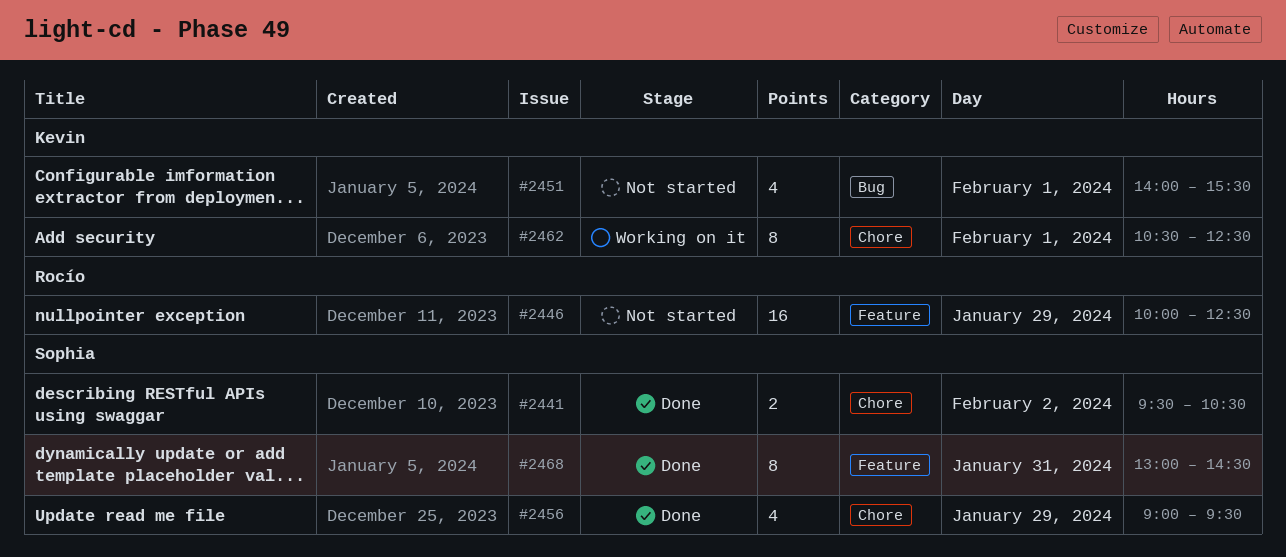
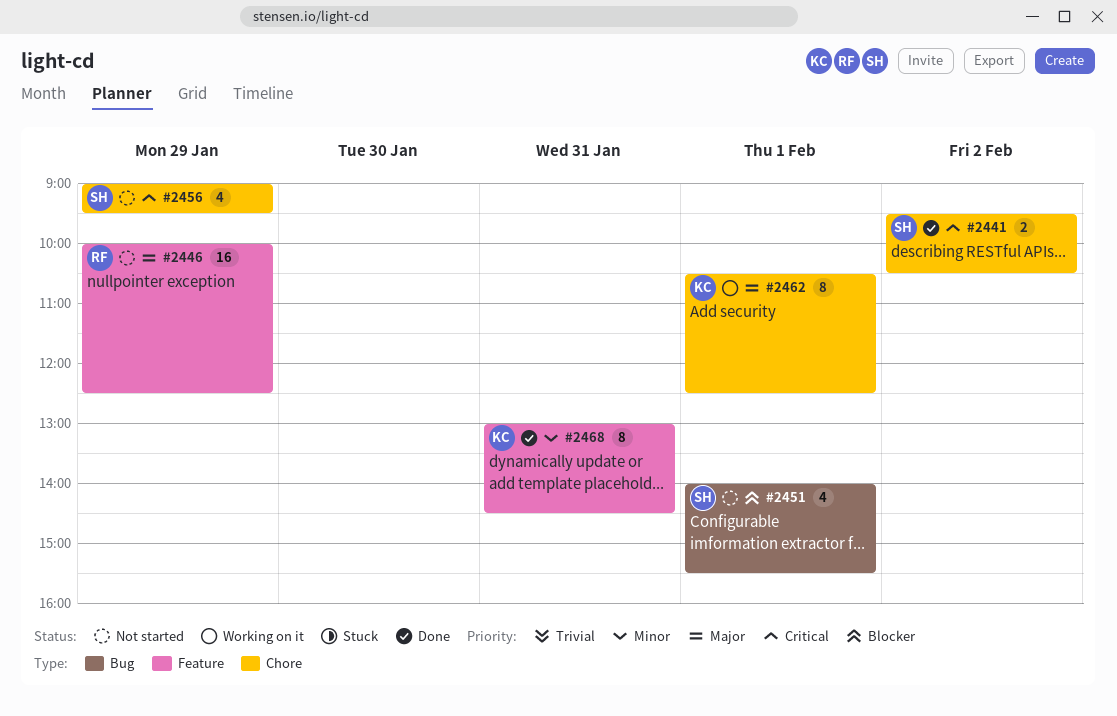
#2451, owner: Kevin -> Sophia
#2456, status: Done -> Not started
#2468, owner: Sophia -> Kevin

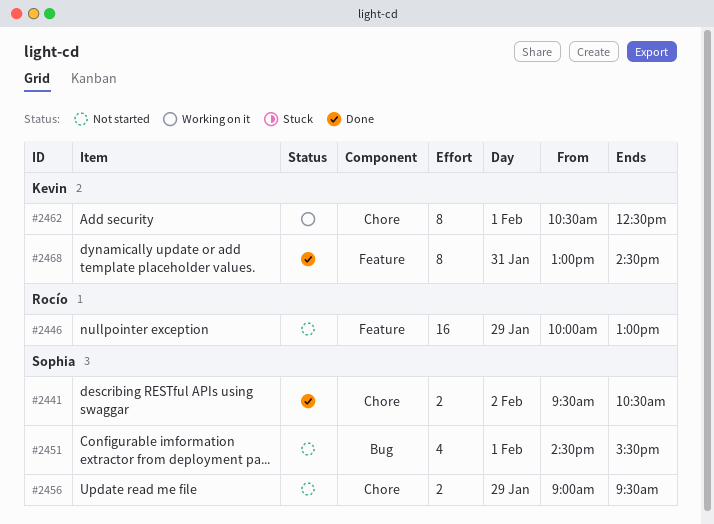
#2446, ends: 12:30 -> 13:00
#2451, begins: 14:00 -> 14:30
#2456, estimate: 4 -> 2

